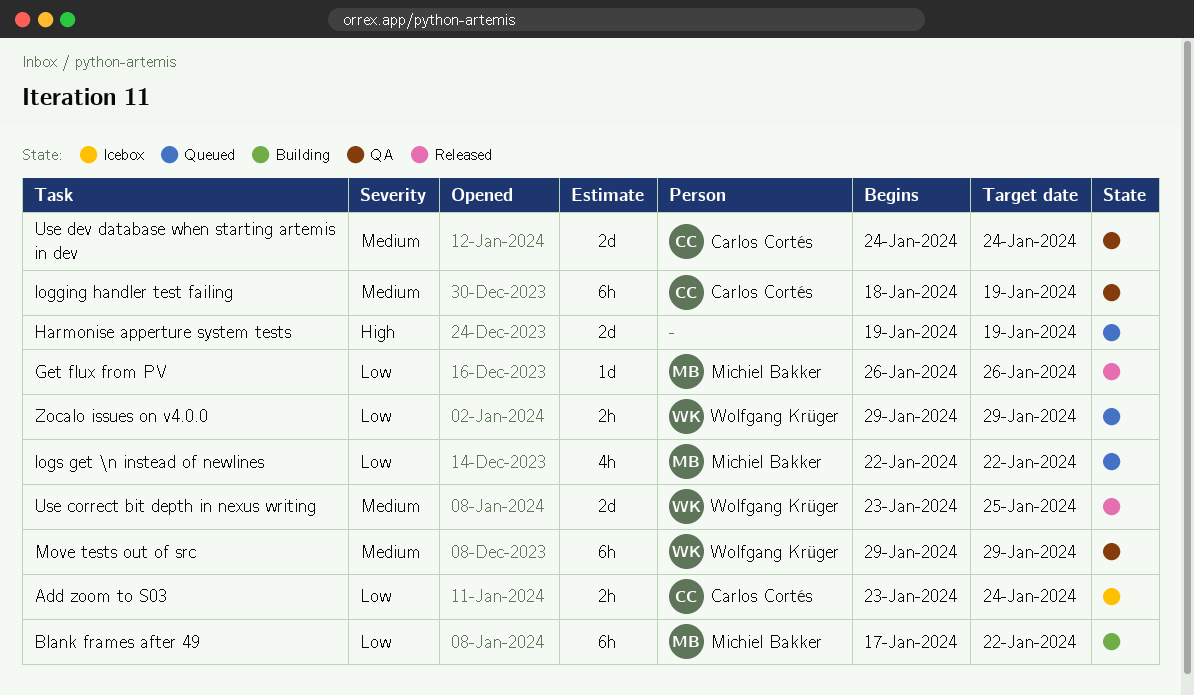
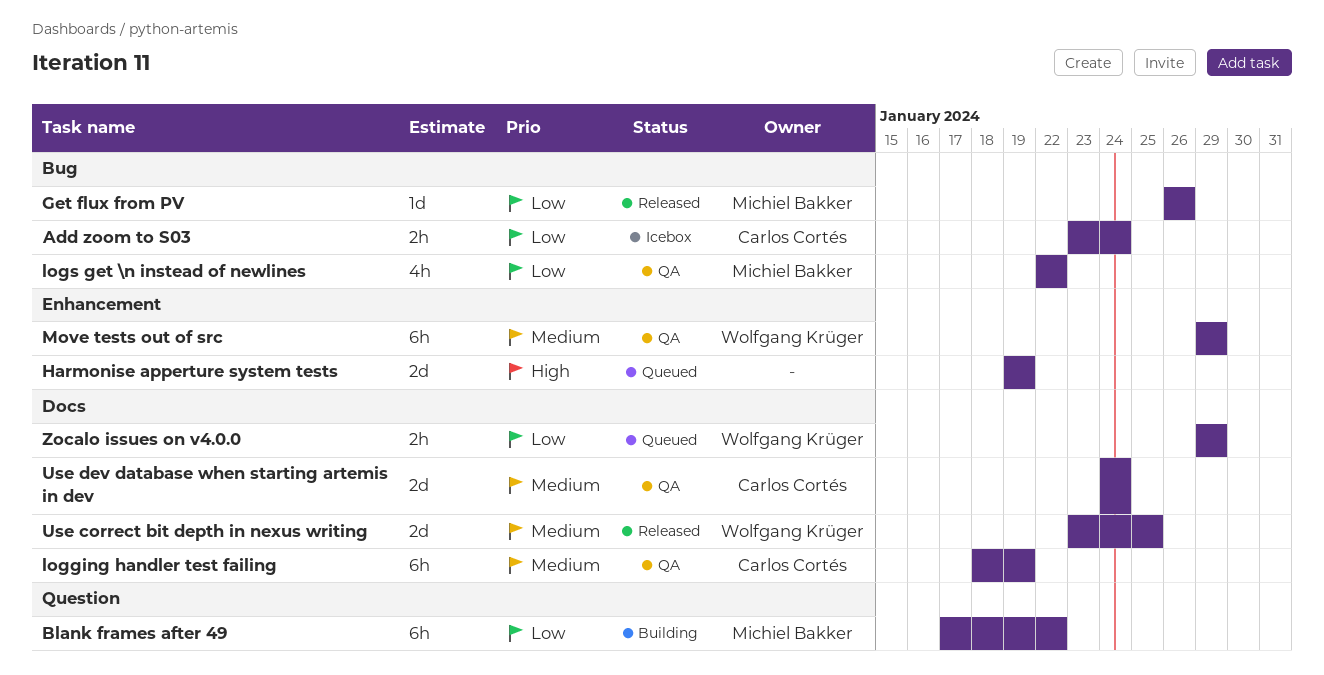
logs get \n instead of newlines, status: Queued -> QA

